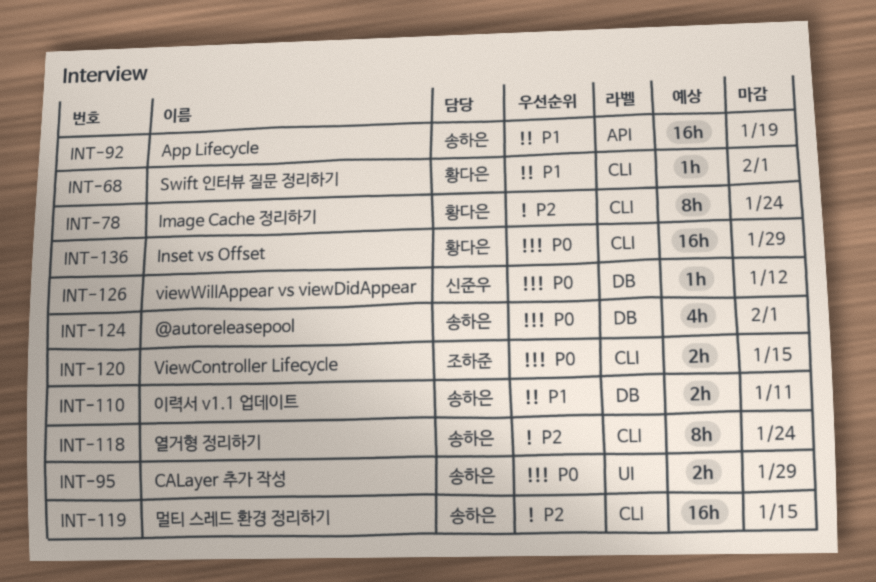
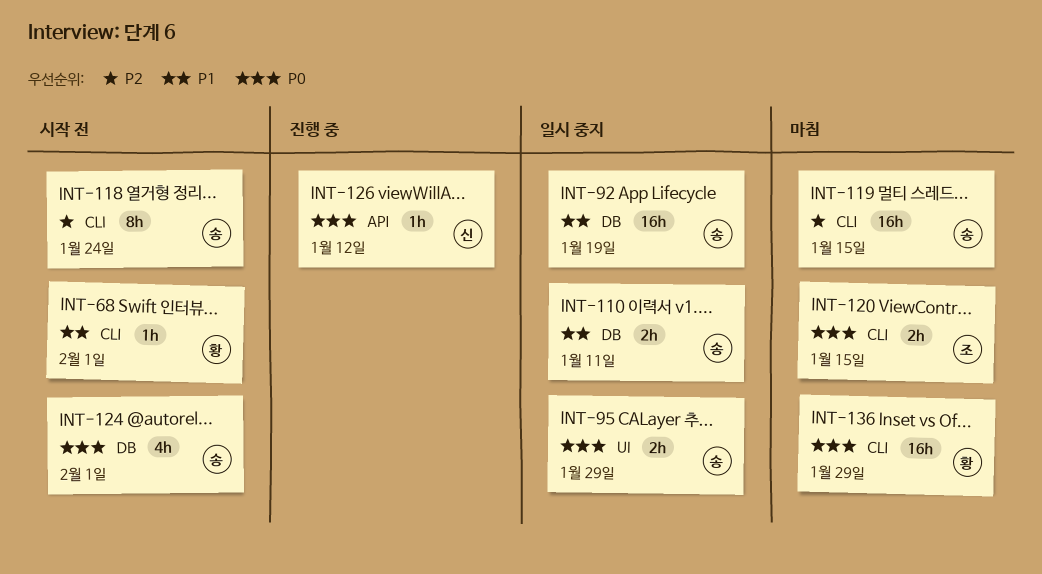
INT-78: present -> none
INT-92, label: API -> DB
INT-126, label: DB -> API

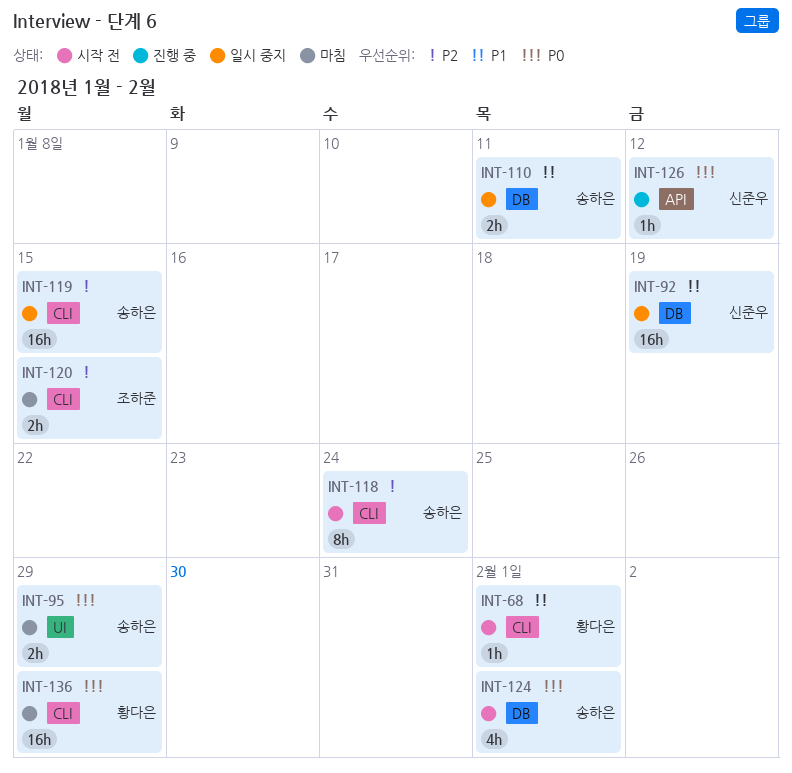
INT-92, owner: 송하은 -> 신준우
INT-95, status: 일시 중지 -> 마침
INT-119, status: 마침 -> 일시 중지
INT-120, priority: P0 -> P2

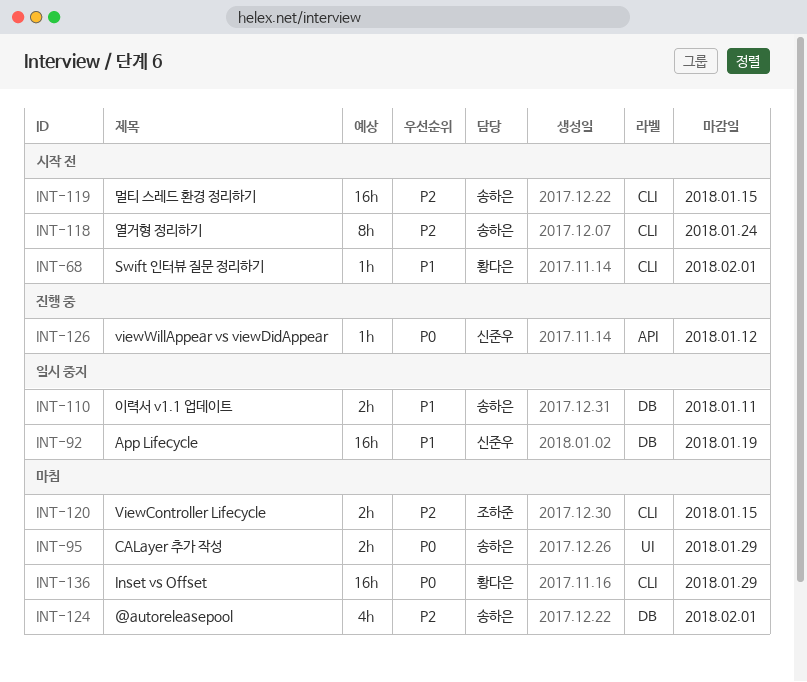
INT-119, status: 일시 중지 -> 시작 전
INT-124, status: 시작 전 -> 마침
INT-124, priority: P0 -> P2

